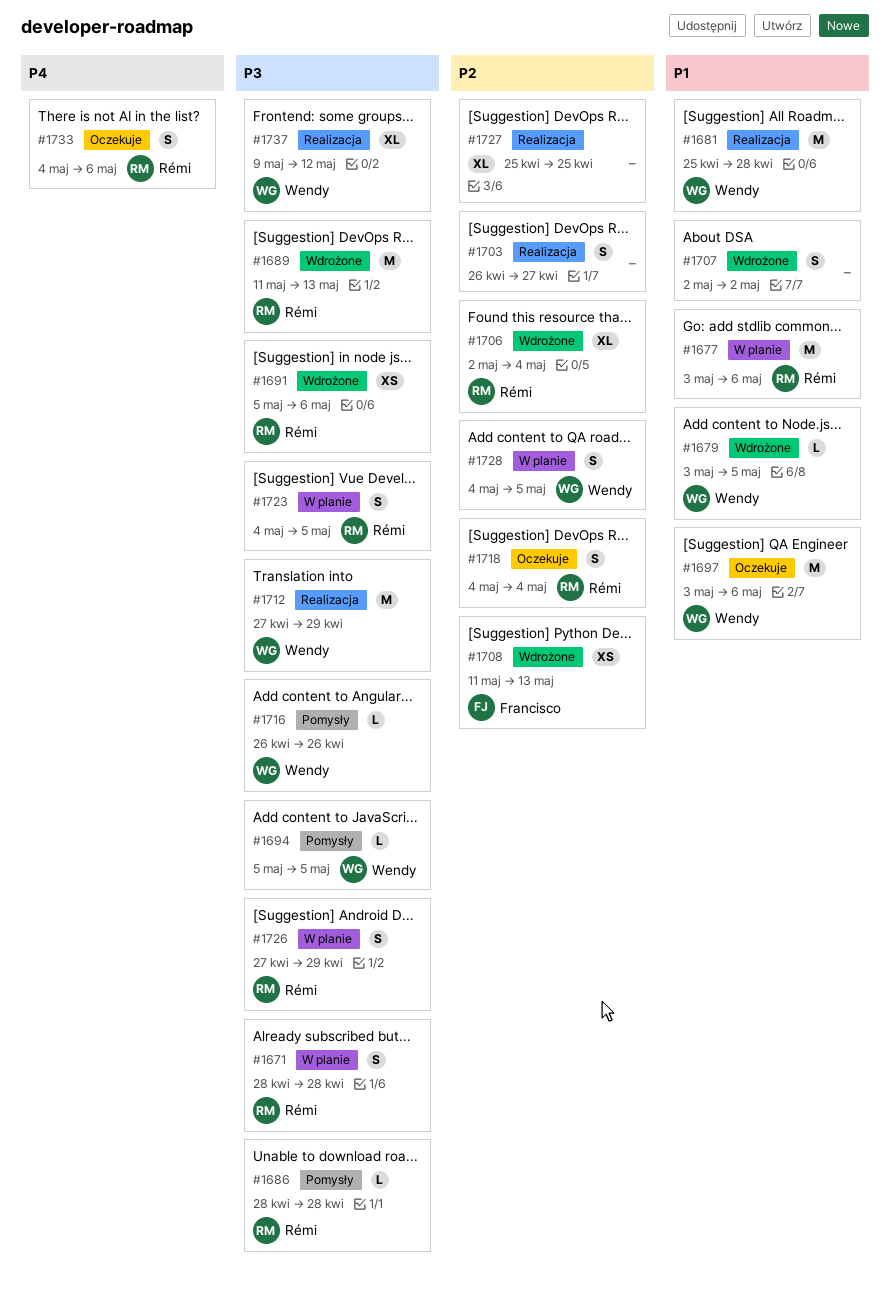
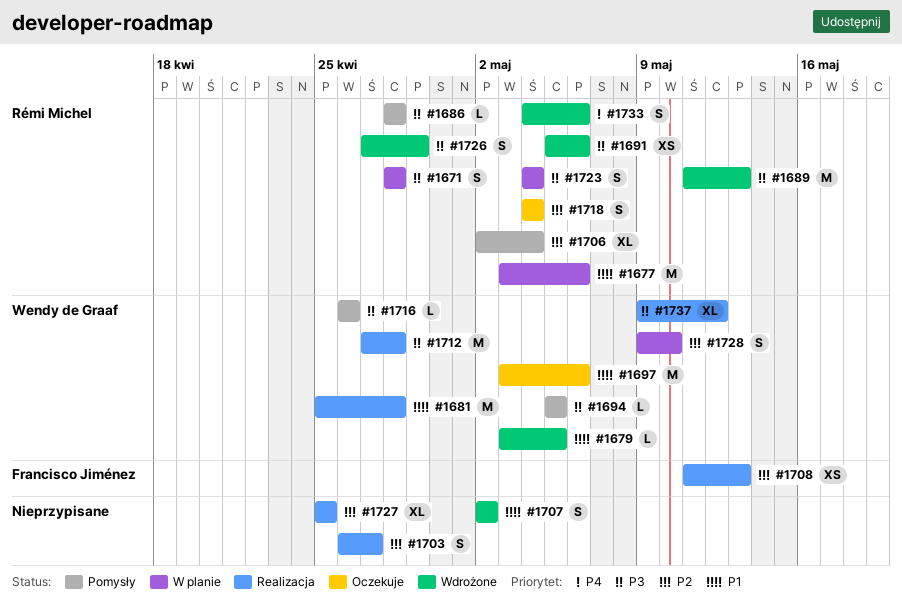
#1706, status: Wdrożone -> Pomysły
#1708, status: Wdrożone -> Realizacja
#1712, due: Apr 29 -> Apr 28
#1723, due: May 5 -> May 4
#1726, status: W planie -> Wdrożone
#1728, start: May 4 -> May 9
#1728, due: May 5 -> May 10
#1733, status: Oczekuje -> Wdrożone

